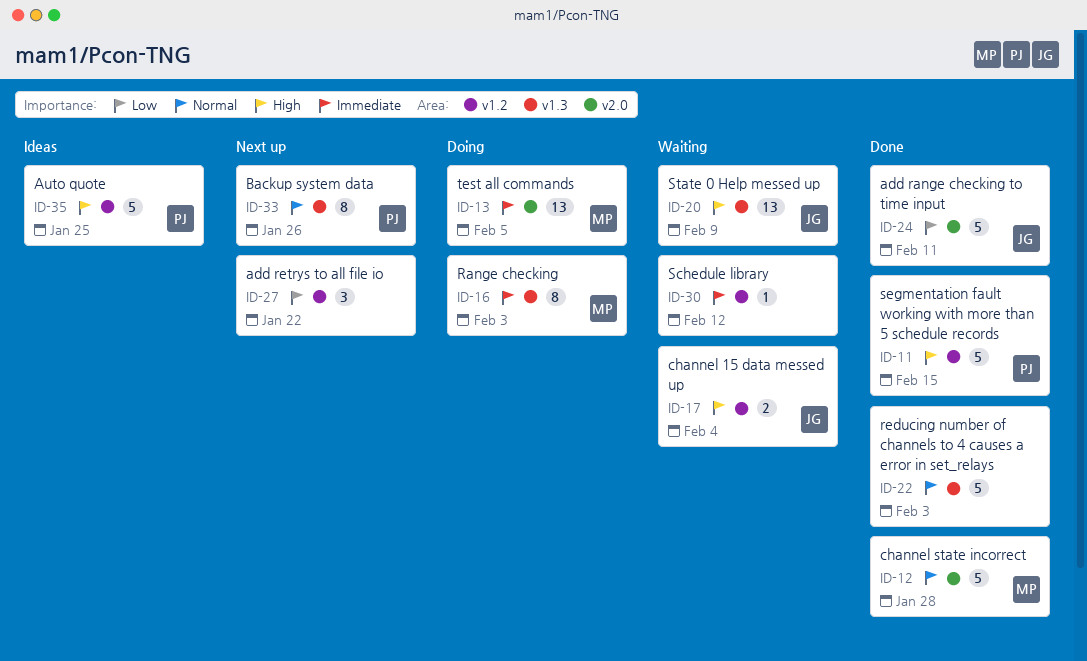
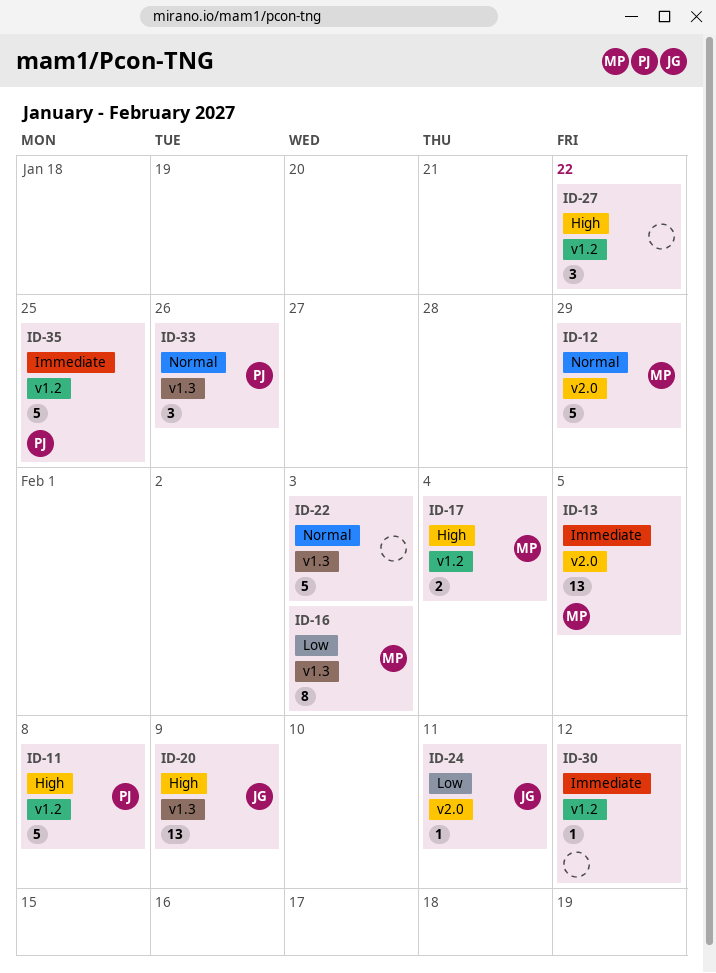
ID-11, due: Feb 15 -> Feb 8
ID-12, due: Jan 28 -> Jan 29
ID-16, priority: Immediate -> Low
ID-17, owner: JG -> MP
ID-24, estimate: 5 -> 1
ID-27, priority: Low -> High
ID-33, estimate: 8 -> 3
ID-35, priority: High -> Immediate

